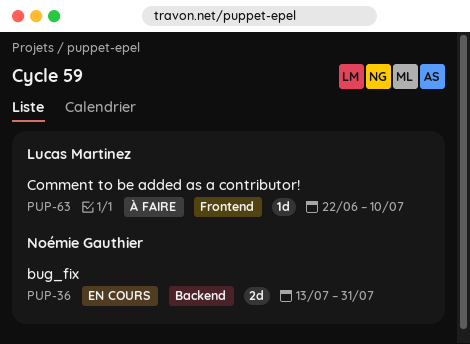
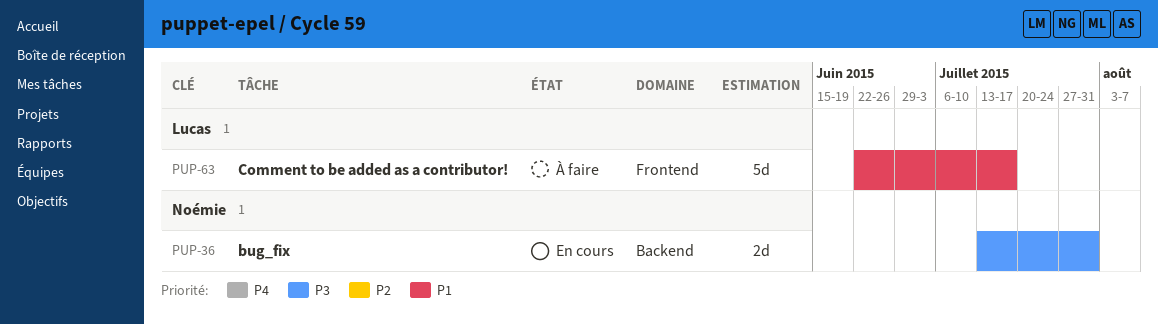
PUP-63, estimate: 1d -> 5d
PUP-63, due: Jul 10 -> Jul 17

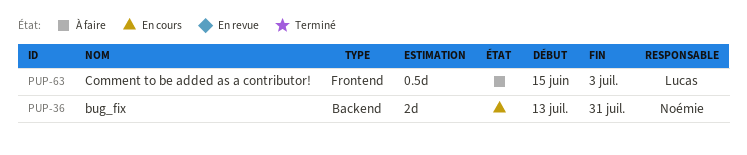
PUP-63, estimate: 5d -> 0.5d
PUP-63, start: Jun 22 -> Jun 15
PUP-63, due: Jul 17 -> Jul 3

